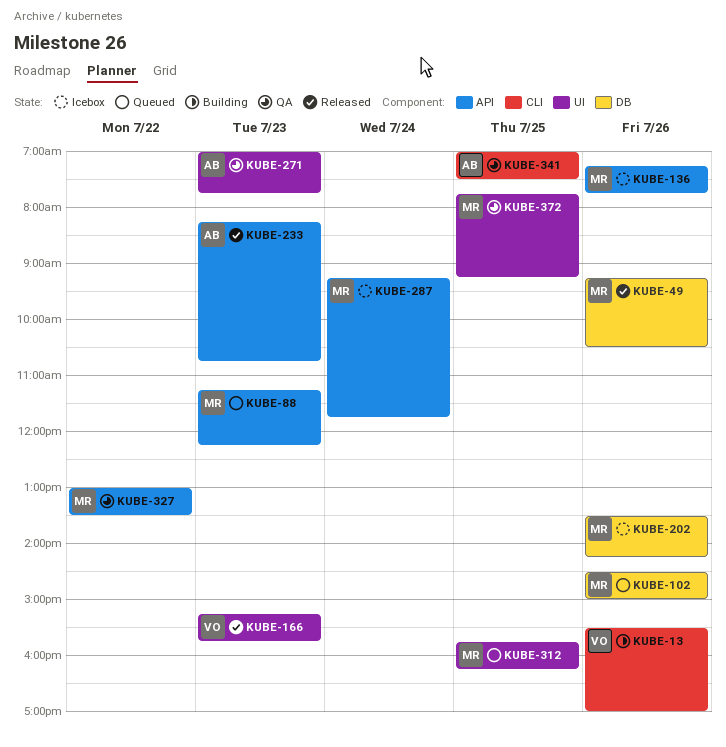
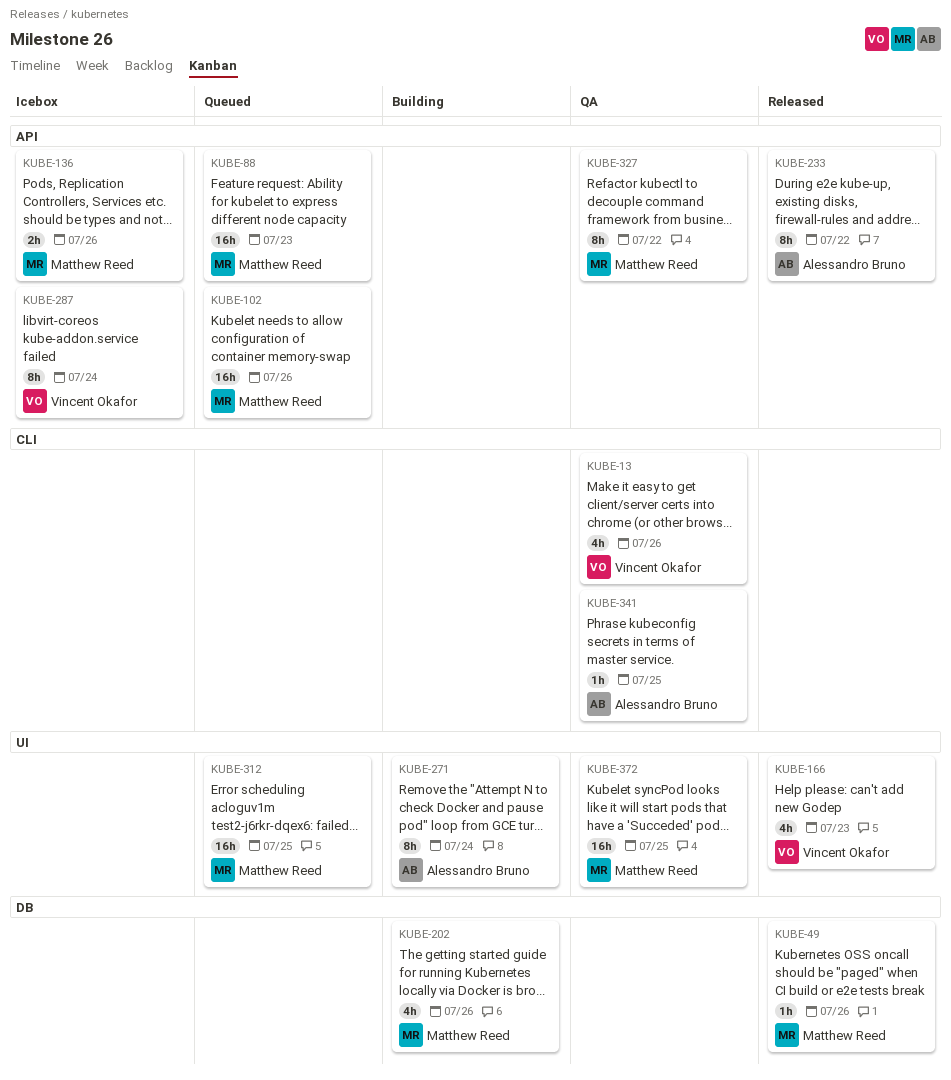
KUBE-13, status: Building -> QA
KUBE-102, label: DB -> API
KUBE-202, status: Icebox -> Building
KUBE-233, day: Jul 23 -> Jul 22
KUBE-271, status: QA -> Building
KUBE-271, day: Jul 23 -> Jul 24
KUBE-287, owner: Matthew Reed -> Vincent Okafor

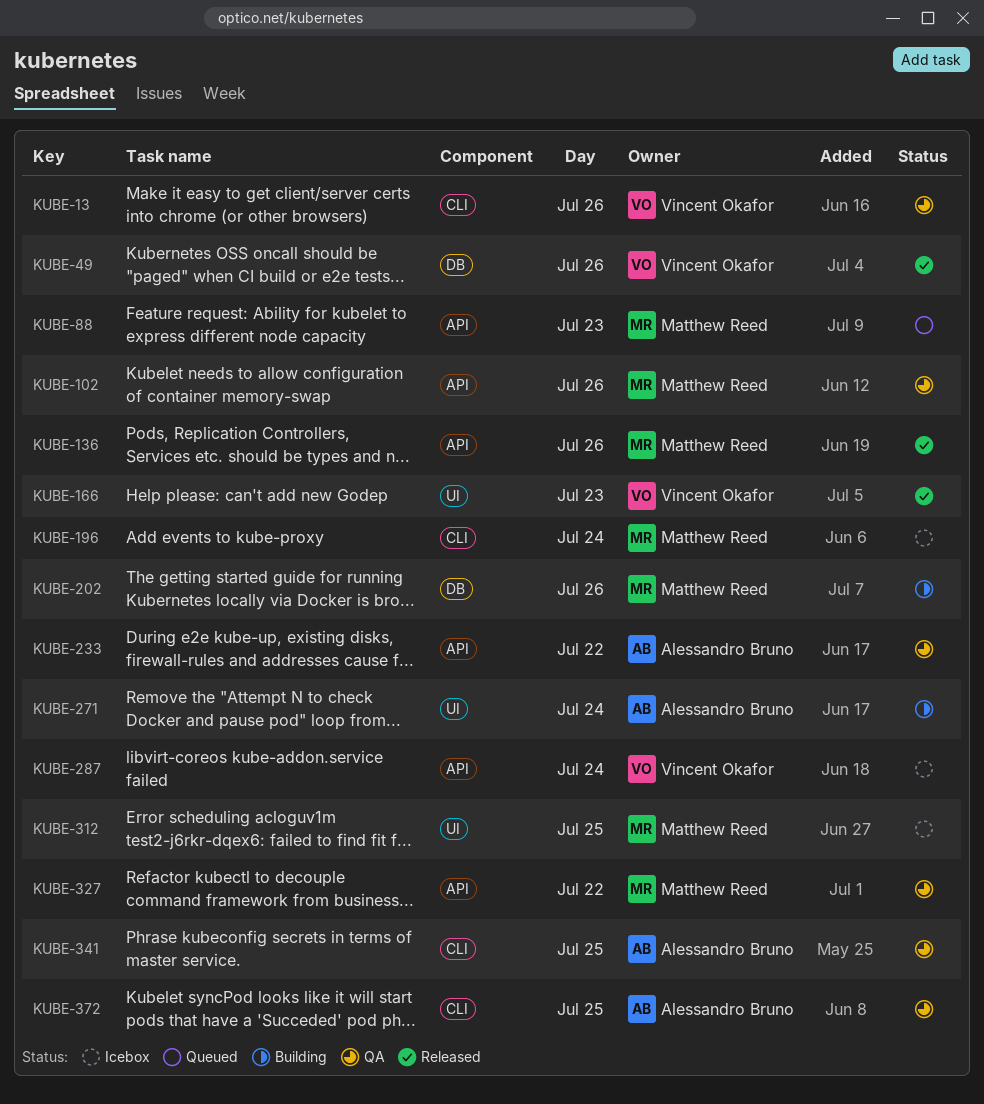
KUBE-49, owner: Matthew Reed -> Vincent Okafor
KUBE-102, status: Queued -> QA
KUBE-136, status: Icebox -> Released
KUBE-196: none -> present
KUBE-233, status: Released -> QA
KUBE-312, status: Queued -> Icebox
KUBE-372, owner: Matthew Reed -> Alessandro Bruno
KUBE-372, label: UI -> CLI

